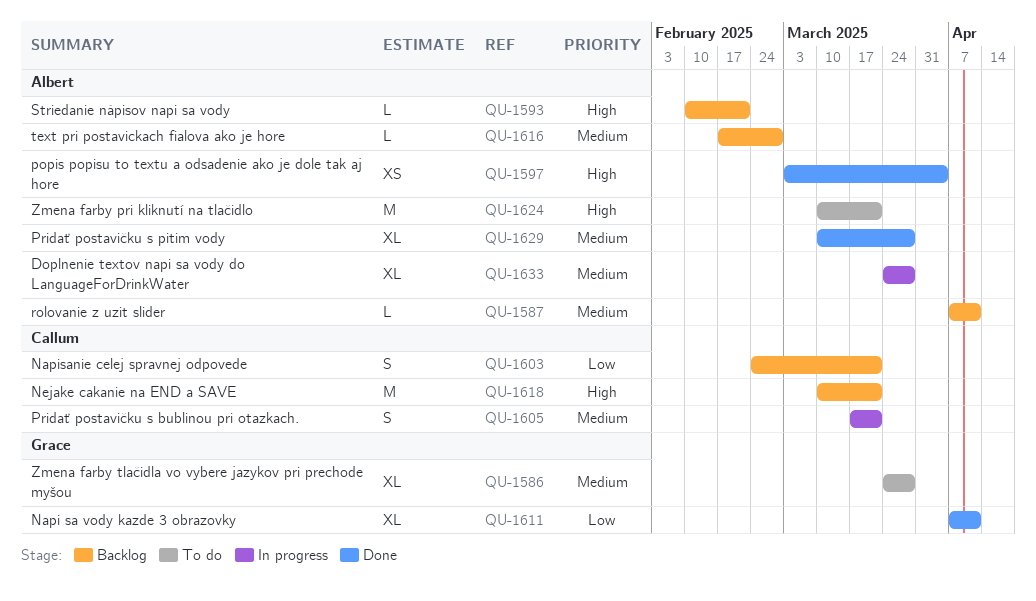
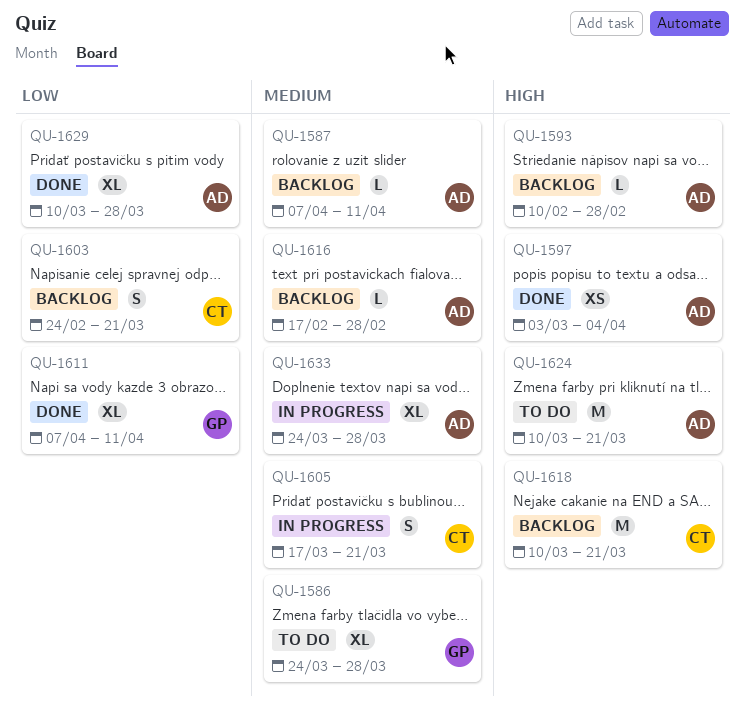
QU-1593, due: Feb 21 -> Feb 28
QU-1629, priority: Medium -> Low

